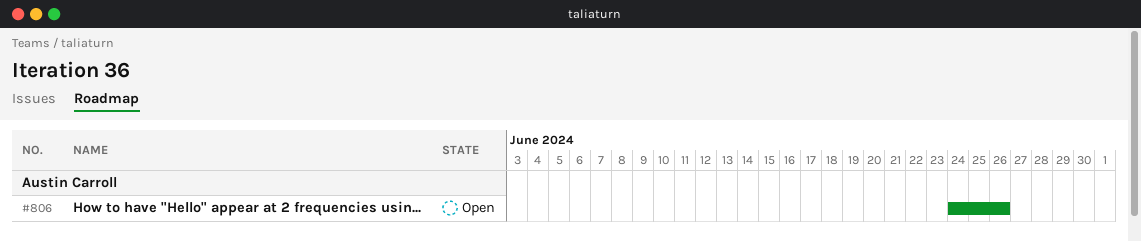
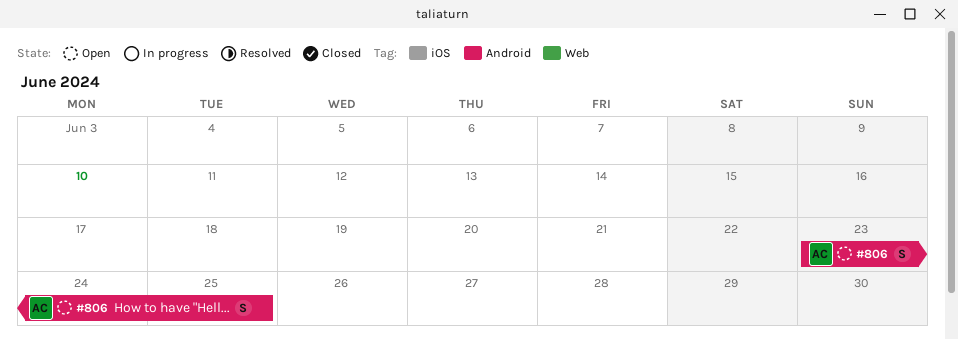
#806, start: Jun 24 -> Jun 23
#806, due: Jun 26 -> Jun 25

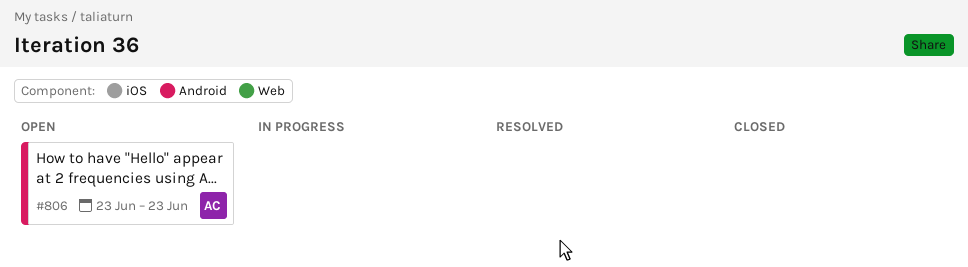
#806, due: Jun 25 -> Jun 23

